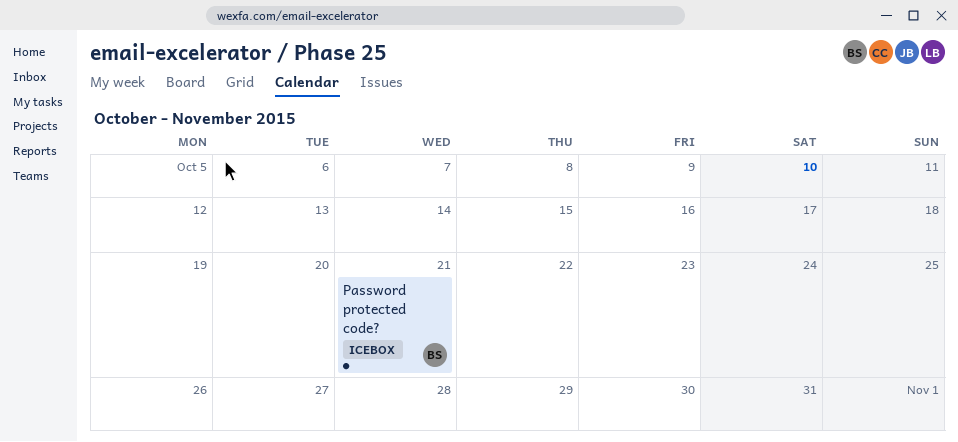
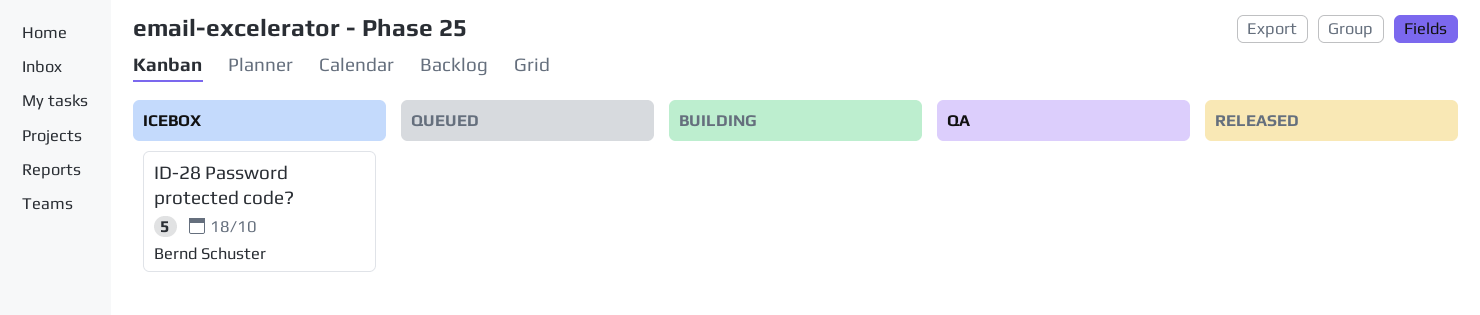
Password protected code?, estimate: 1 -> 5
Password protected code?, due: Oct 21 -> Oct 18

